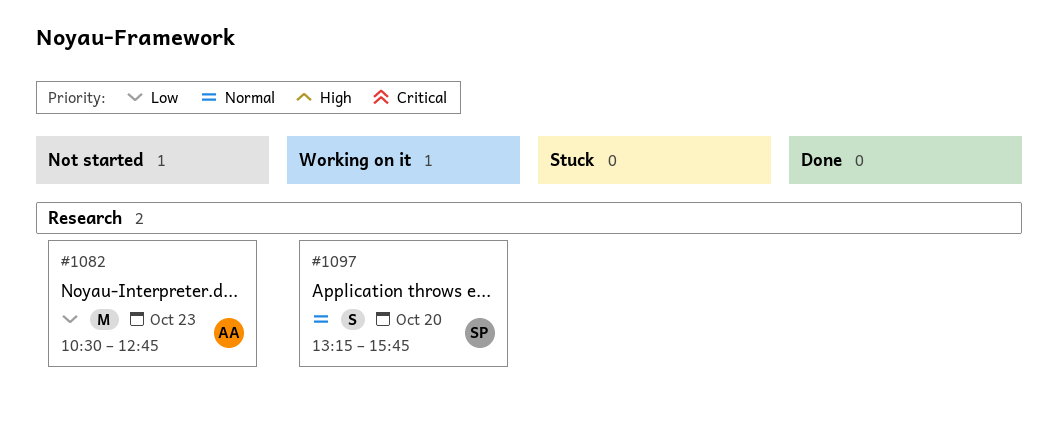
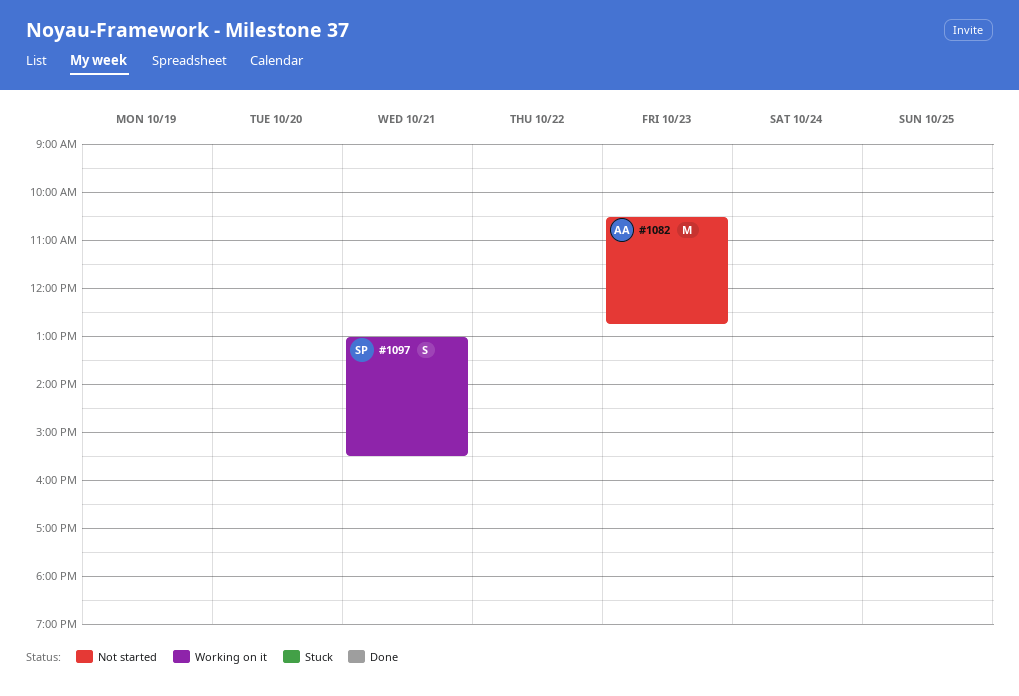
#1097, day: Oct 20 -> Oct 21
#1097, begins: 13:15 -> 13:00
#1097, ends: 15:45 -> 15:30

